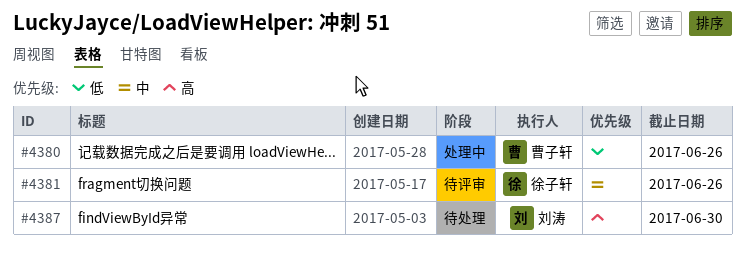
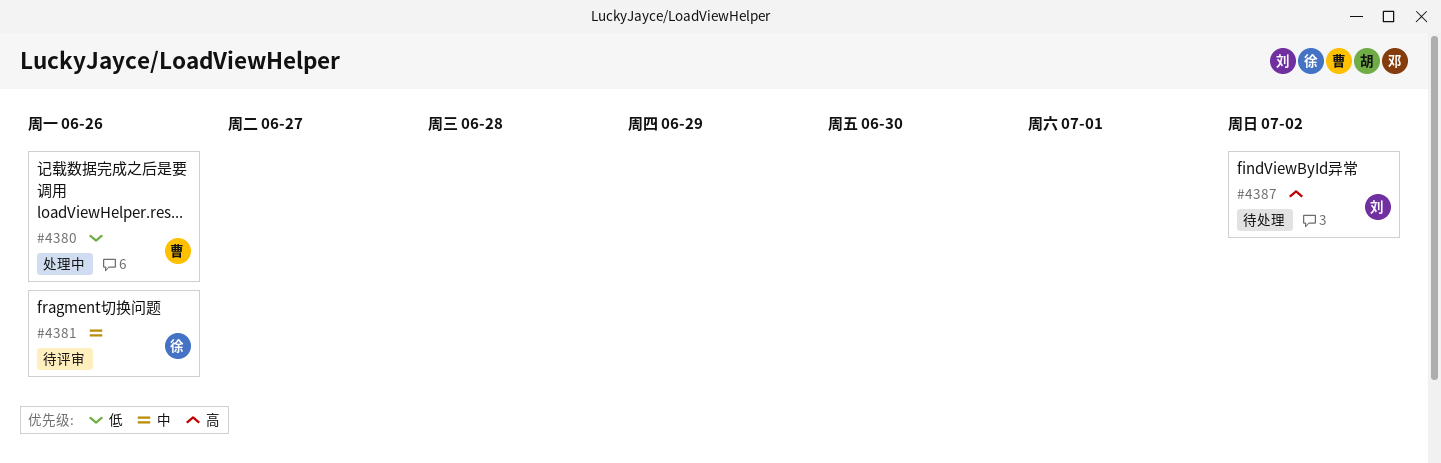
#4387, due: Jun 30 -> Jul 2

